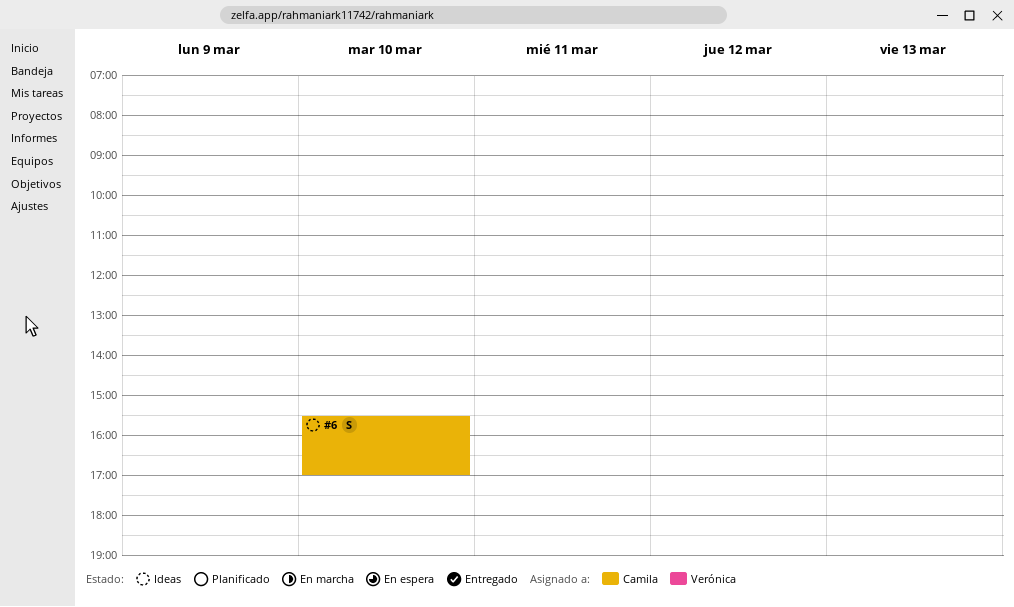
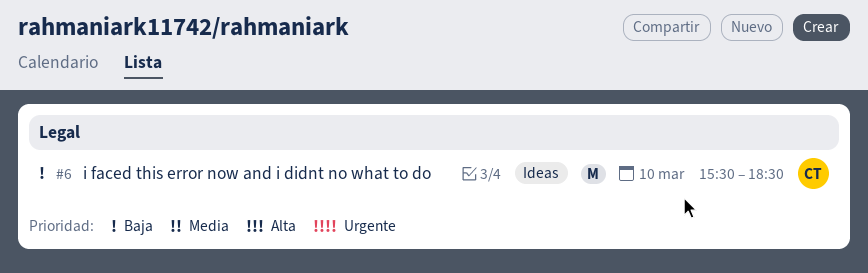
#6, estimate: S -> M
#6, ends: 17:00 -> 18:30

